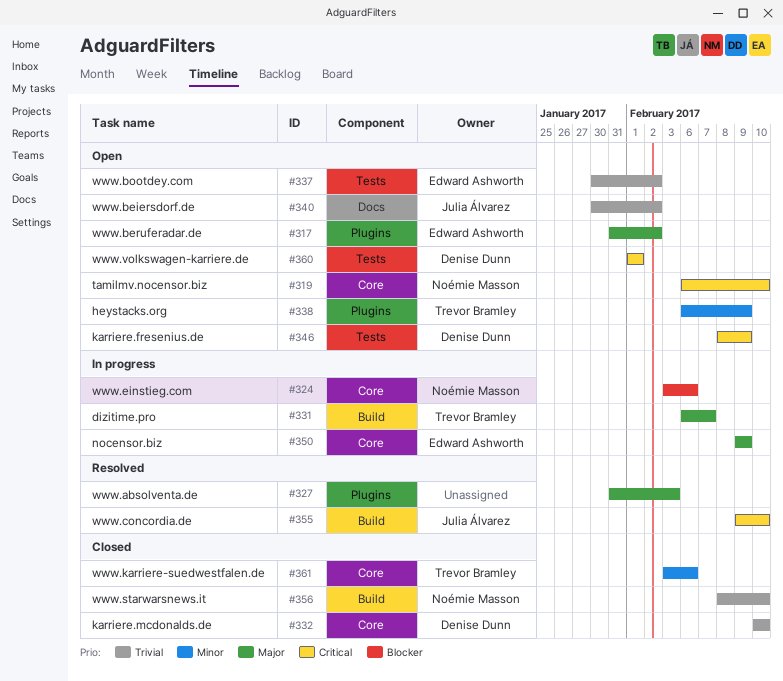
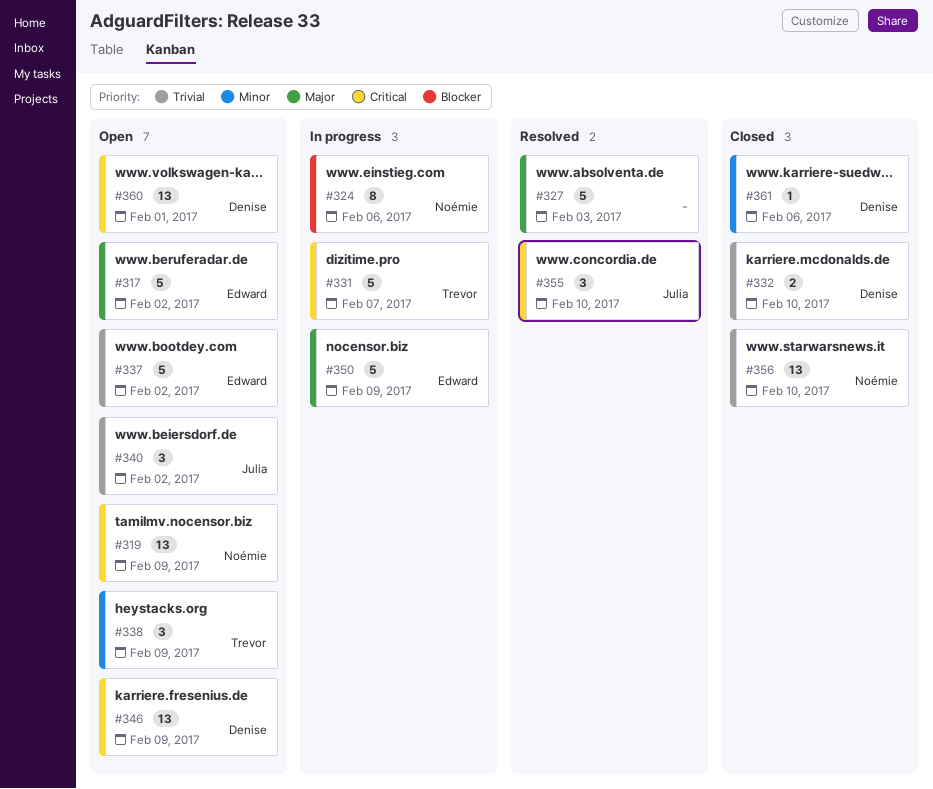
#319, due: Feb 10 -> Feb 9
#331, priority: Major -> Critical
#361, owner: Trevor Bramley -> Denise Dunn

